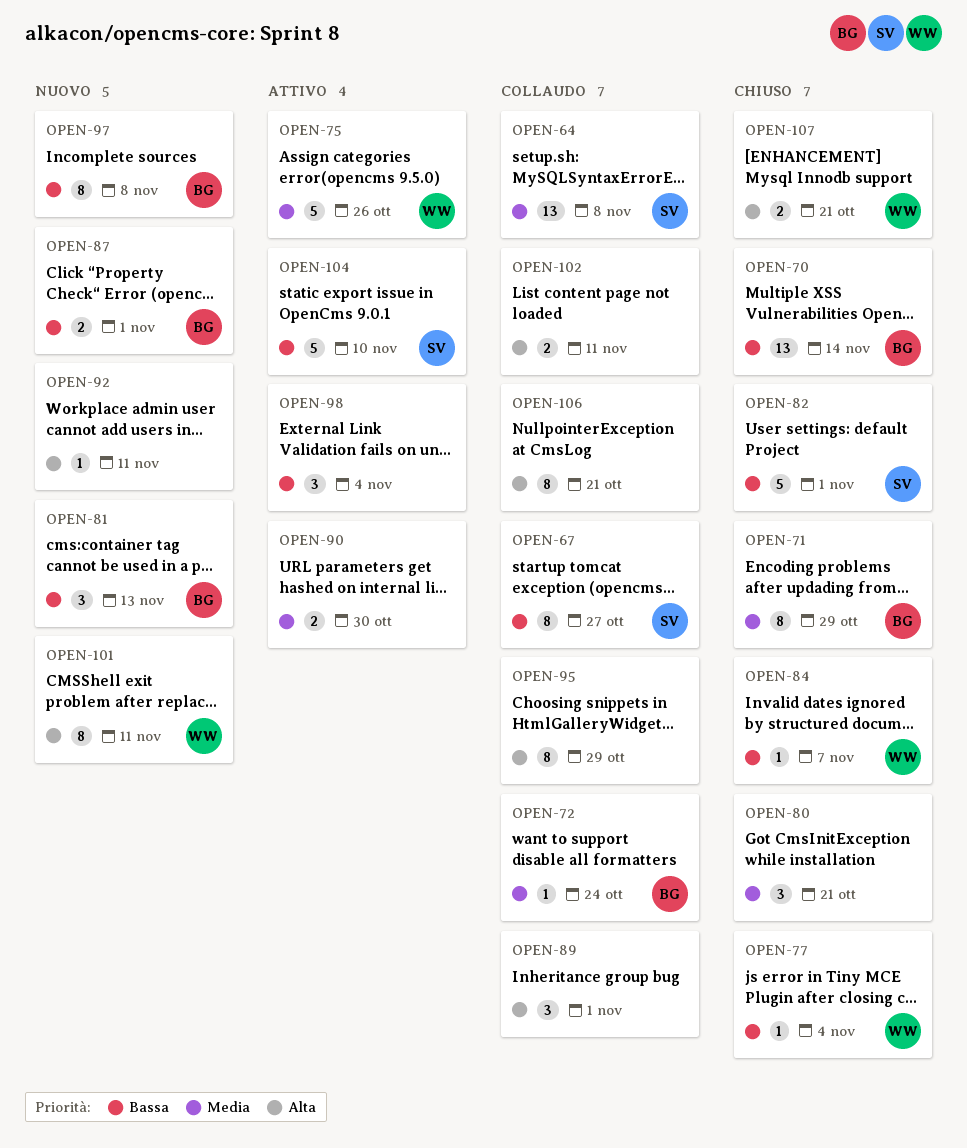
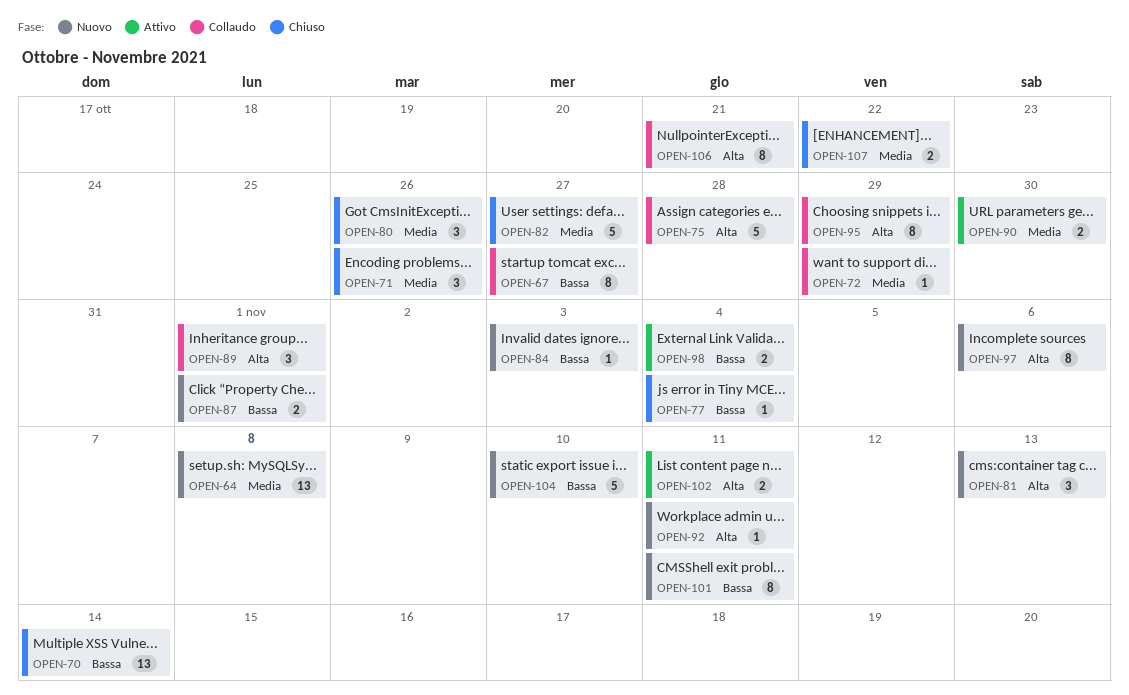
OPEN-64, status: Collaudo -> Nuovo
OPEN-71, estimate: 8 -> 3
OPEN-71, due: Oct 29 -> Oct 26
OPEN-72, due: Oct 24 -> Oct 29
OPEN-75, status: Attivo -> Collaudo
OPEN-75, priority: Media -> Alta
OPEN-75, due: Oct 26 -> Oct 28
OPEN-80, due: Oct 21 -> Oct 26
OPEN-81, priority: Bassa -> Alta
OPEN-82, priority: Bassa -> Media
OPEN-82, due: Nov 1 -> Oct 27
OPEN-84, status: Chiuso -> Nuovo
OPEN-84, due: Nov 7 -> Nov 3
OPEN-97, priority: Bassa -> Alta
OPEN-97, due: Nov 8 -> Nov 6
OPEN-98, estimate: 3 -> 2
OPEN-101, priority: Alta -> Bassa
OPEN-102, status: Collaudo -> Attivo
OPEN-104, status: Attivo -> Nuovo
OPEN-107, priority: Alta -> Media
OPEN-107, due: Oct 21 -> Oct 22

